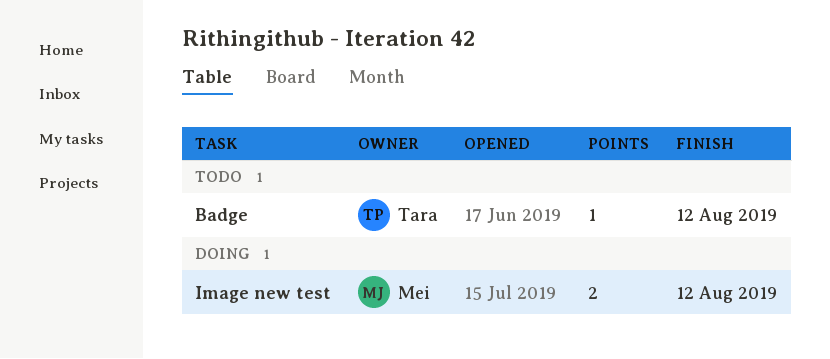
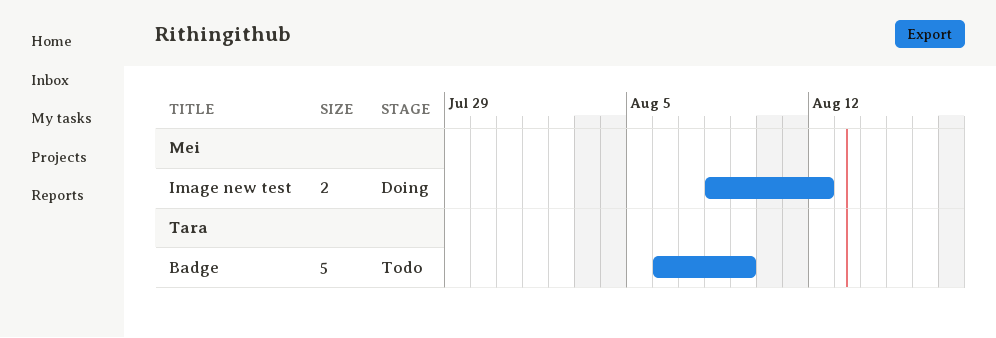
Badge, estimate: 1 -> 5
Badge, due: Aug 12 -> Aug 9

